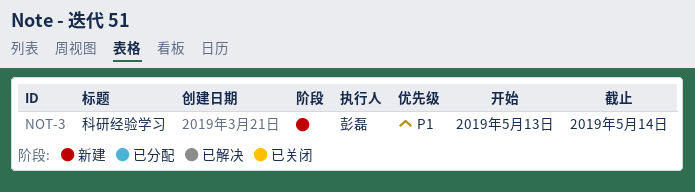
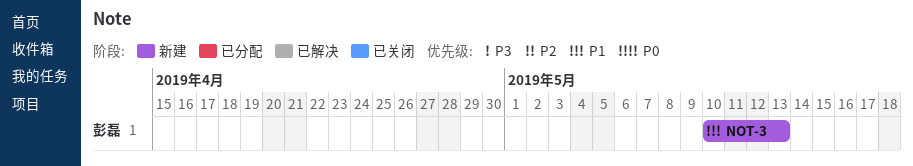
NOT-3, start: May 13 -> May 10
NOT-3, due: May 14 -> May 13

